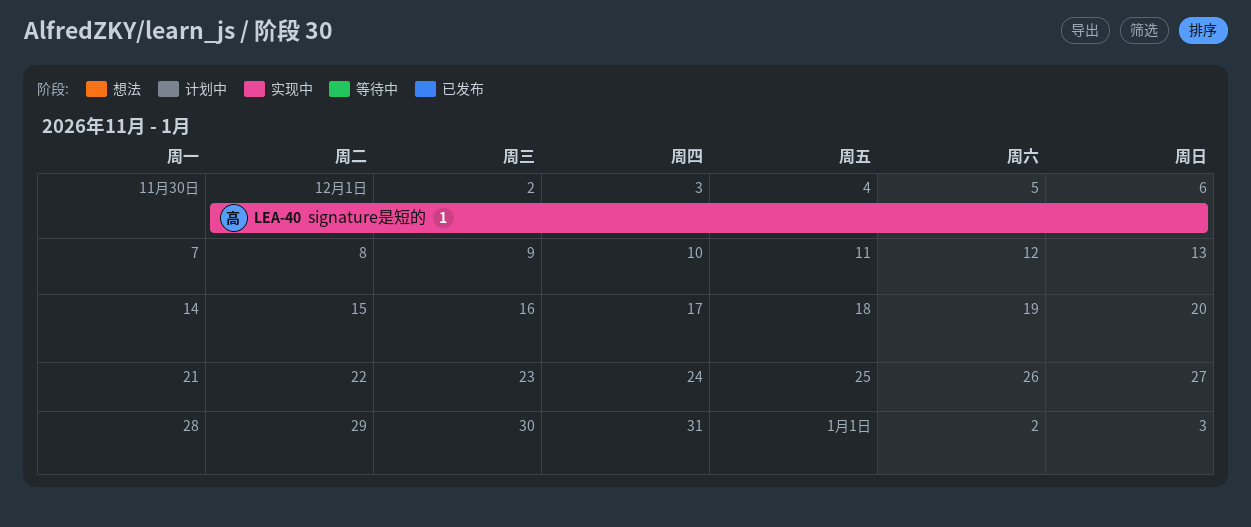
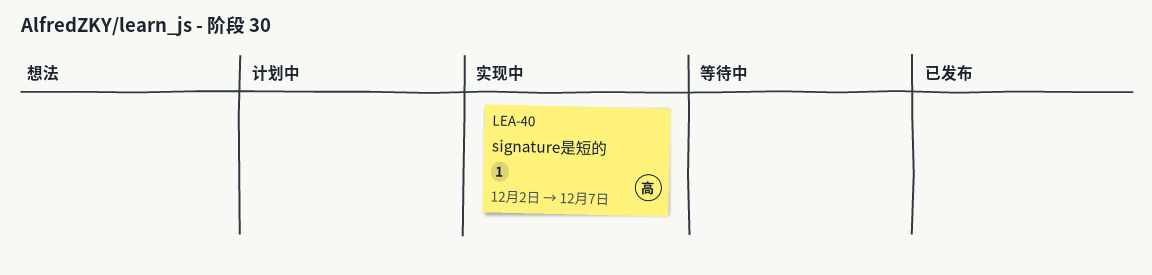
LEA-40, start: Dec 1 -> Dec 2
LEA-40, due: Dec 6 -> Dec 7

